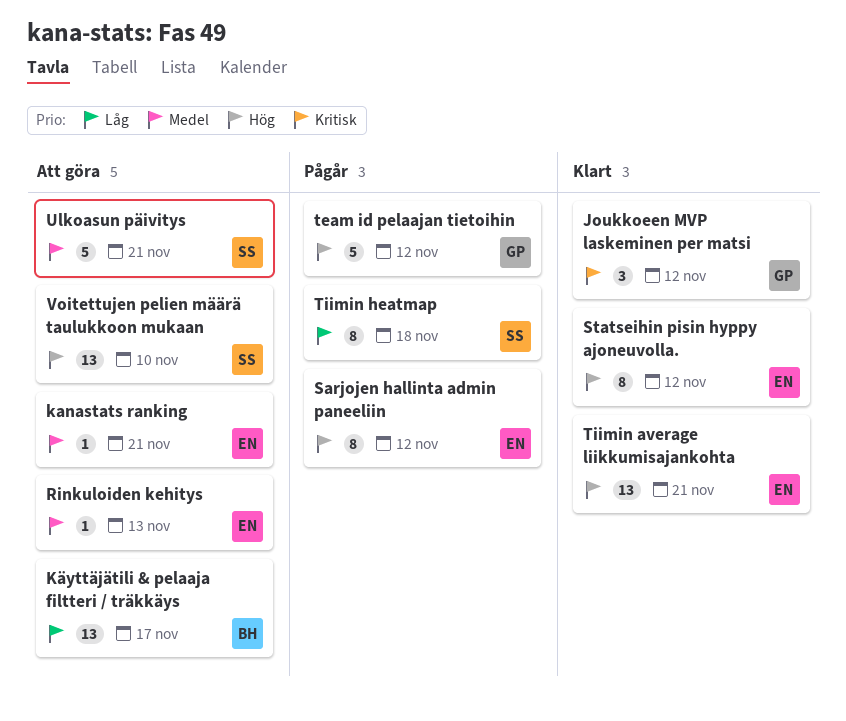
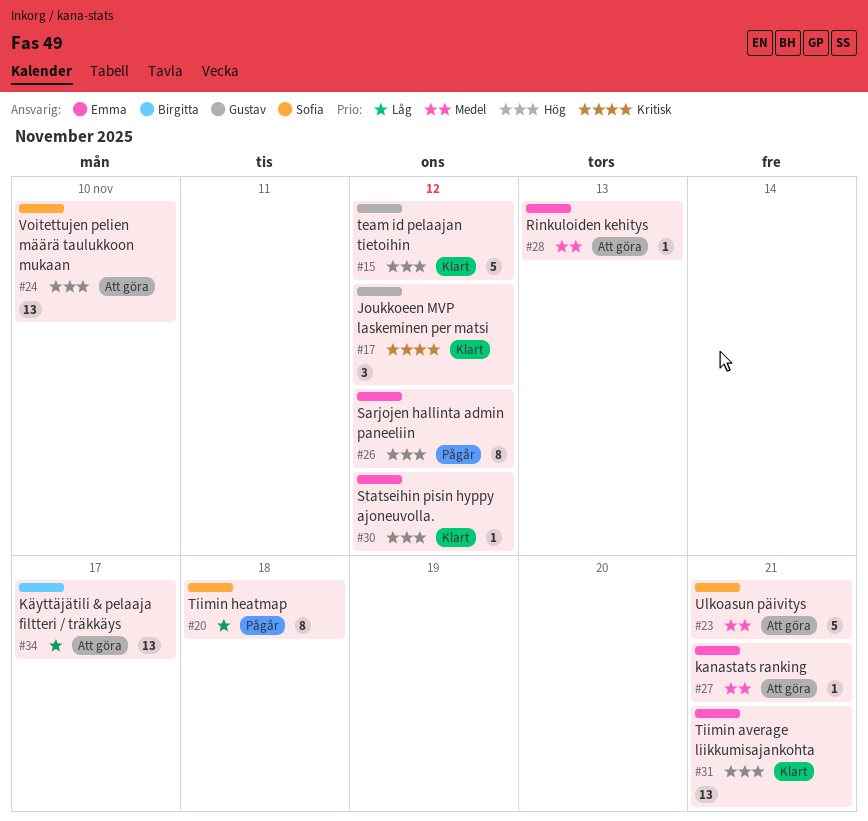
Statseihin pisin hyppy ajoneuvolla., estimate: 8 -> 1
team id pelaajan tietoihin, status: Pågår -> Klart

